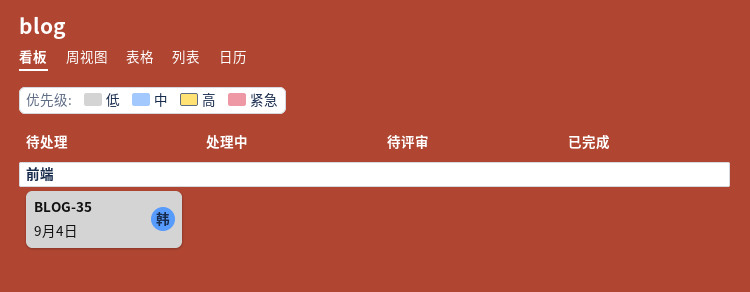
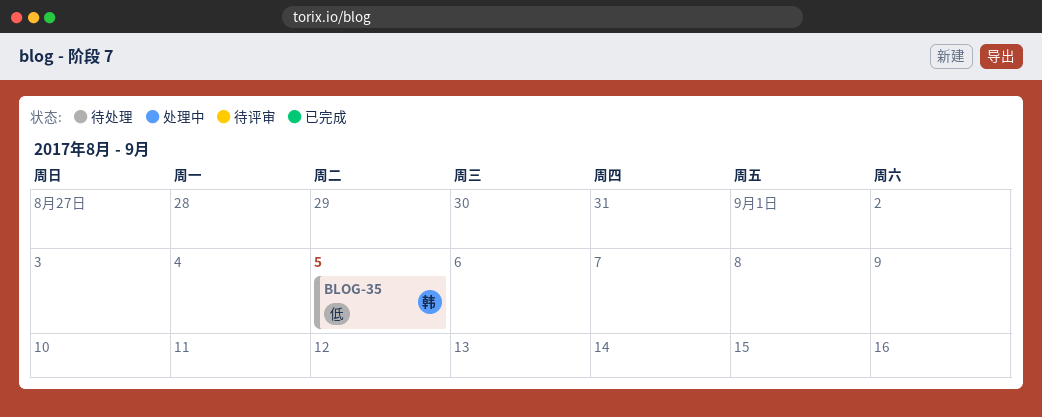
BLOG-35, due: Sep 4 -> Sep 5

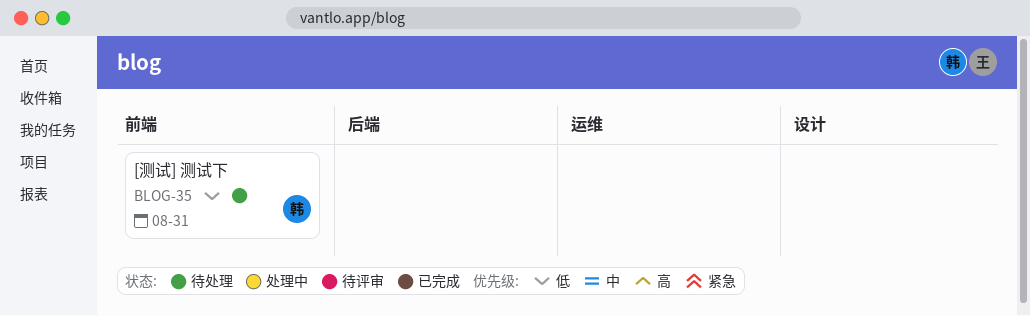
BLOG-35, due: Sep 5 -> Aug 31

